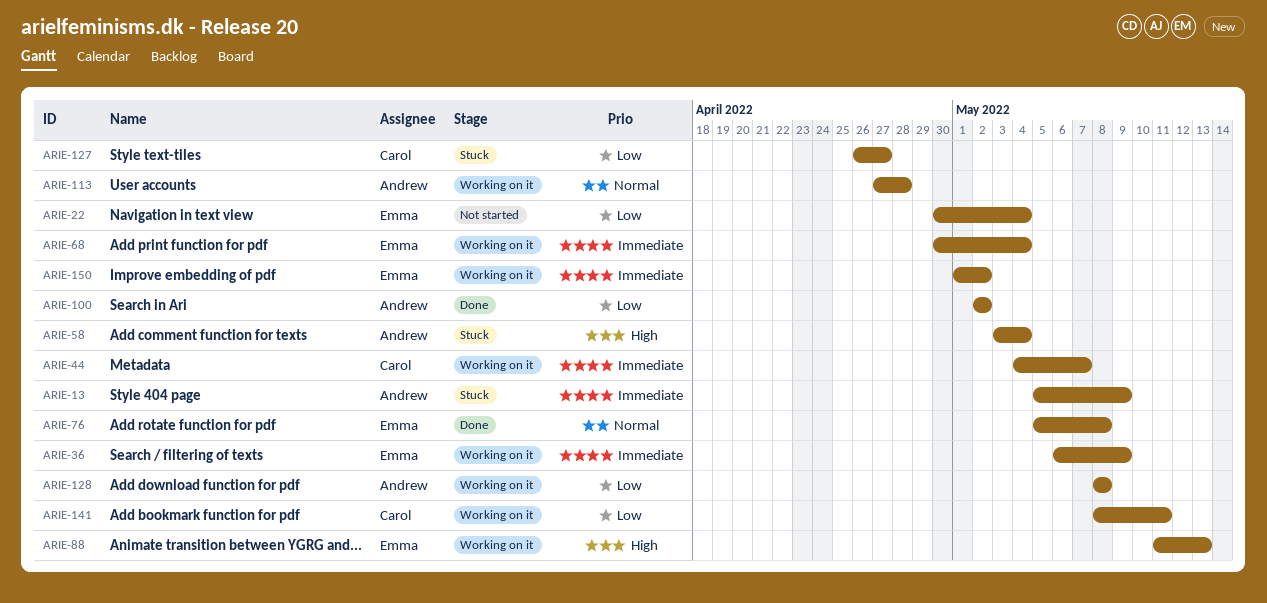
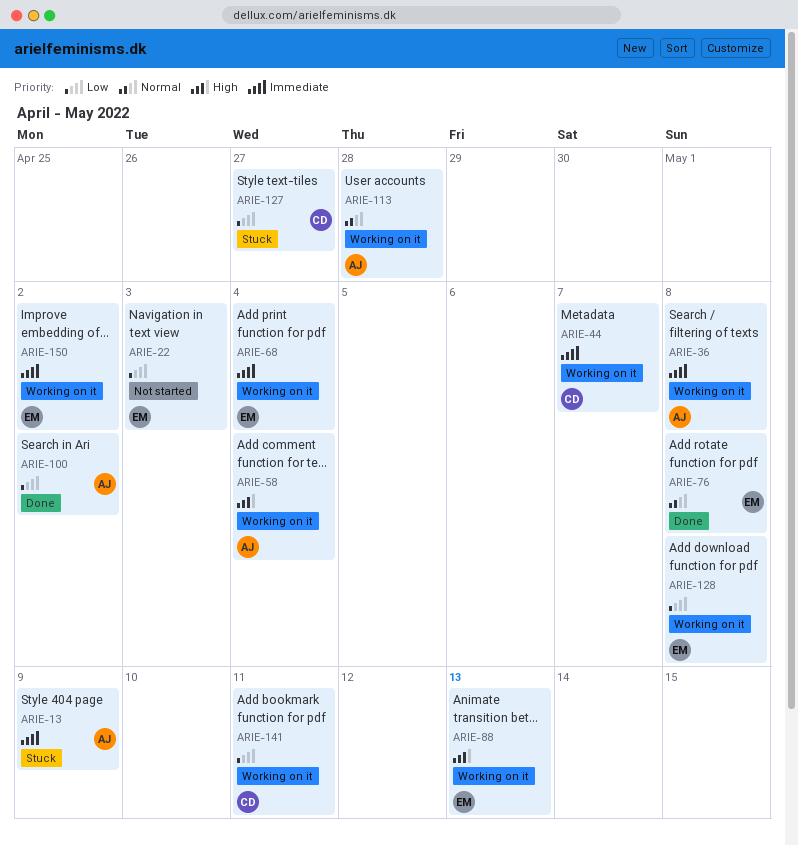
ARIE-22, due: May 4 -> May 3
ARIE-36, owner: Emma -> Andrew
ARIE-36, due: May 9 -> May 8
ARIE-58, status: Stuck -> Working on it
ARIE-128, owner: Andrew -> Emma

